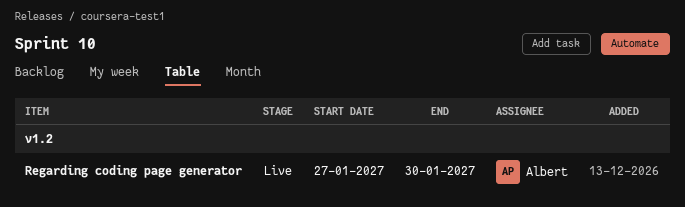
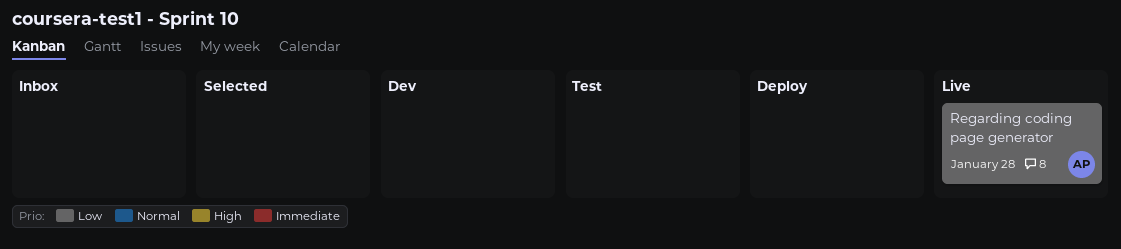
Regarding coding page generator, due: Jan 30 -> Jan 28

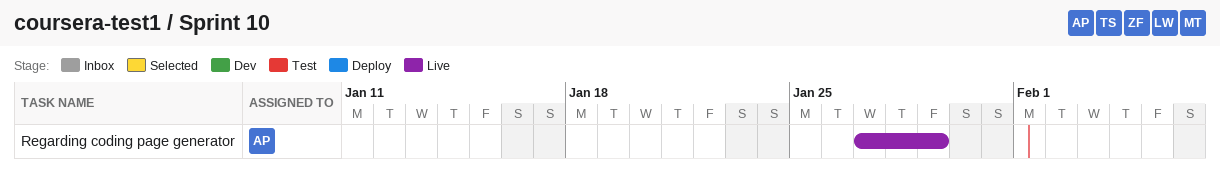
Regarding coding page generator, due: Jan 28 -> Jan 29

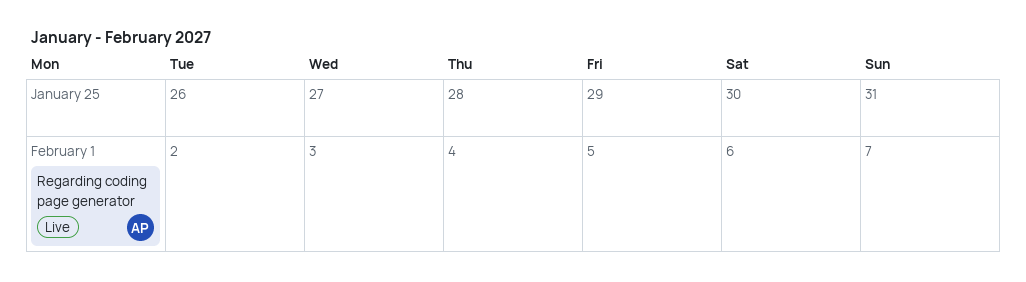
Regarding coding page generator, due: Jan 29 -> Feb 1

